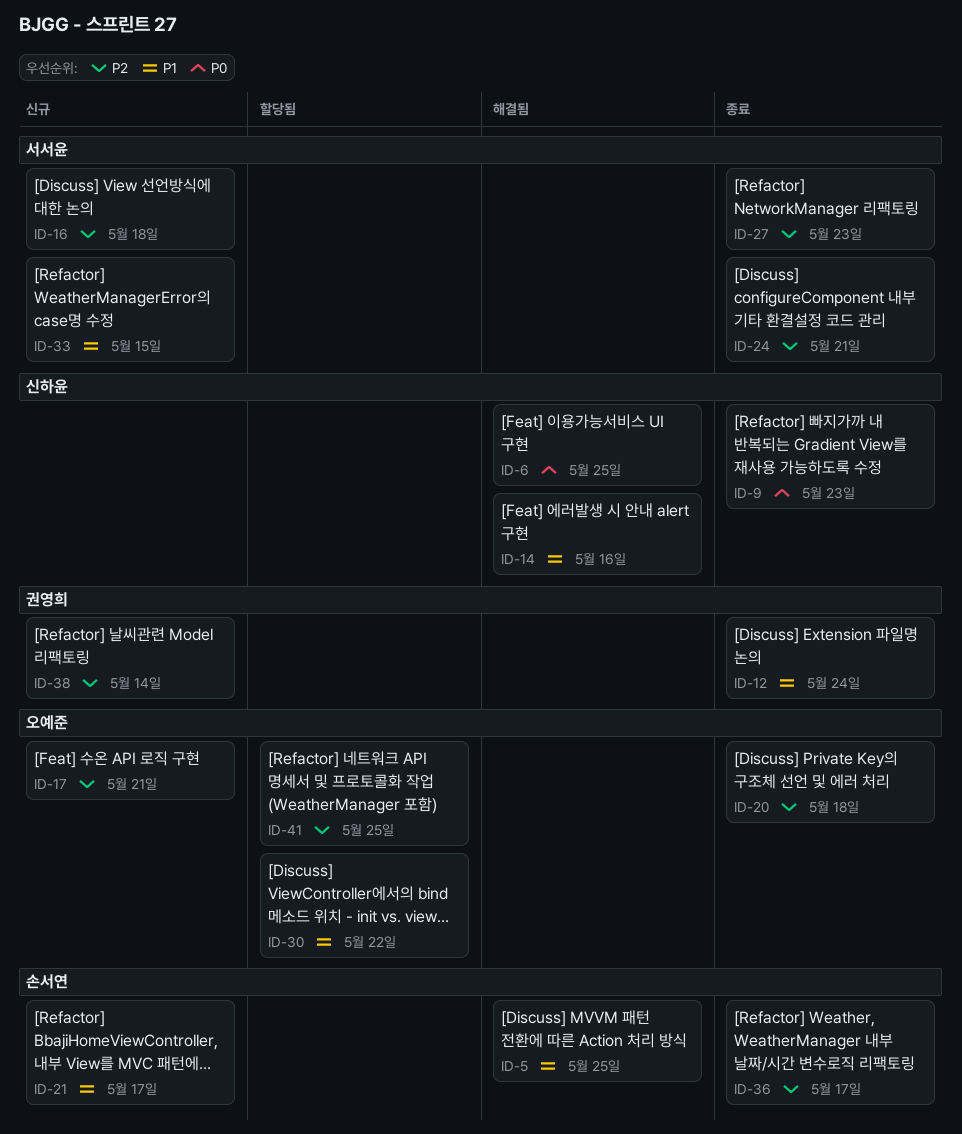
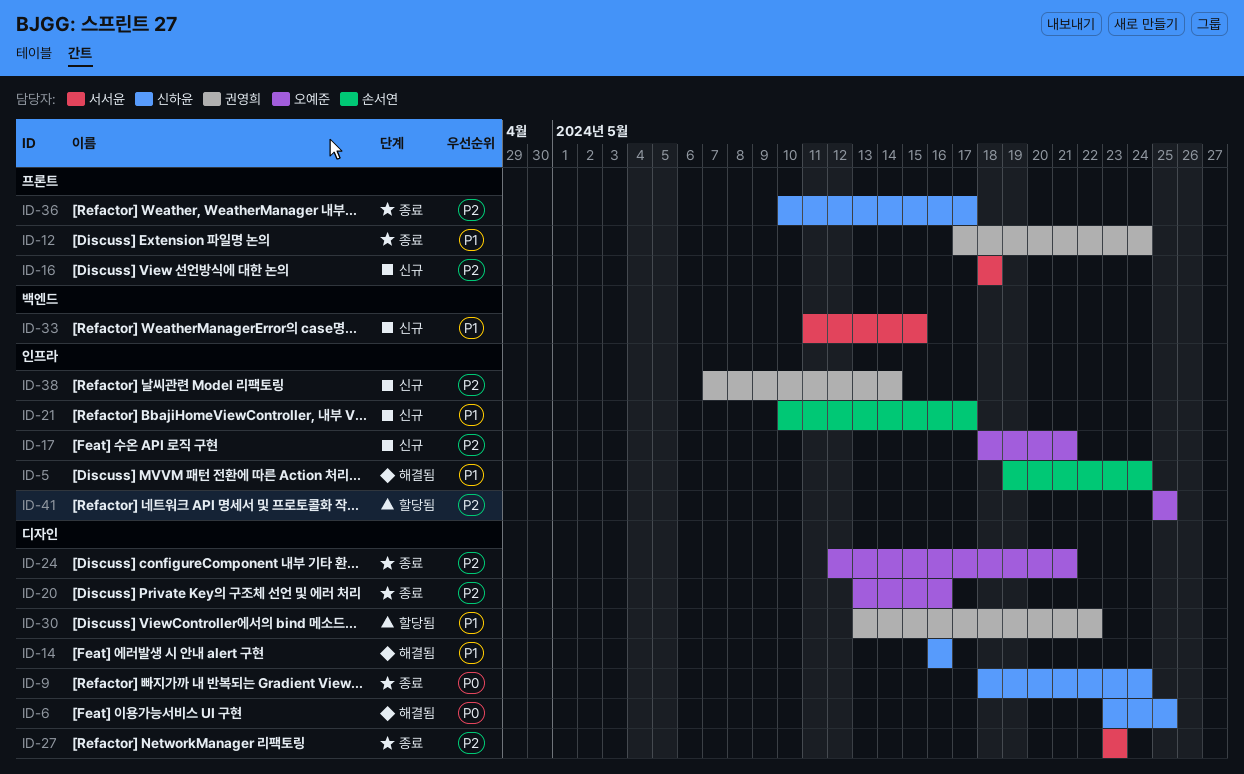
ID-5, due: May 25 -> May 24
ID-9, due: May 23 -> May 24
ID-20, due: May 18 -> May 16
ID-24, owner: 서서윤 -> 오예준
ID-30, owner: 오예준 -> 권영희
ID-36, owner: 손서연 -> 신하윤

